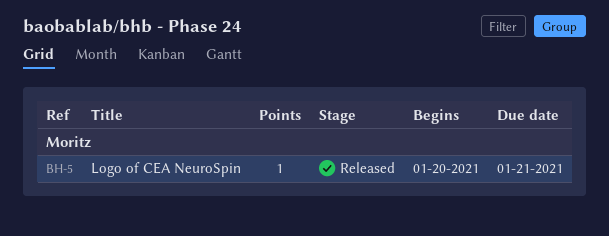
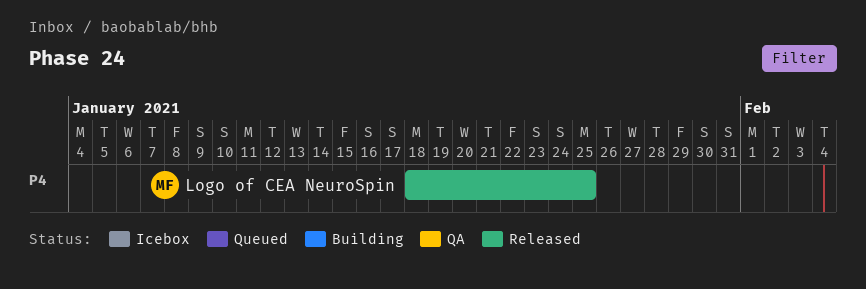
Logo of CEA NeuroSpin, start: Jan 20 -> Jan 18
Logo of CEA NeuroSpin, due: Jan 21 -> Jan 25

